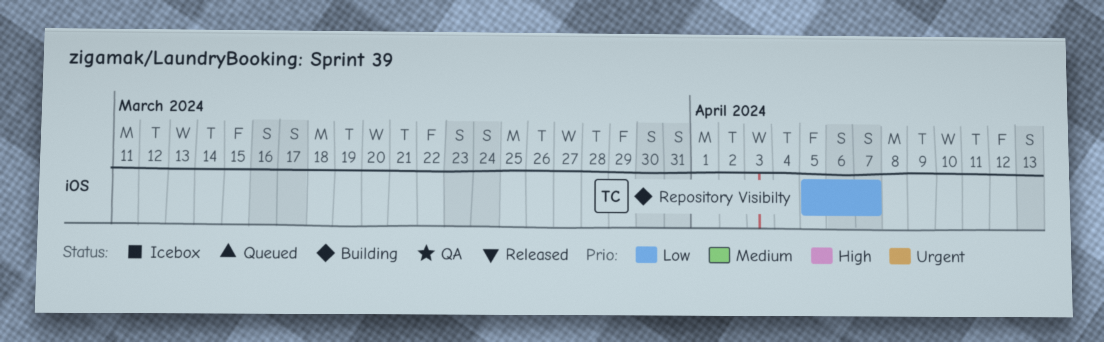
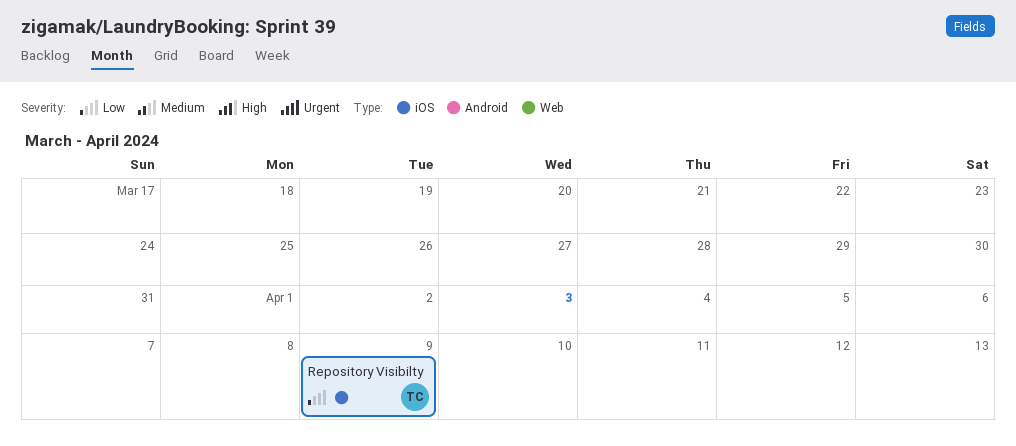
Repository Visibilty, due: Apr 7 -> Apr 9

